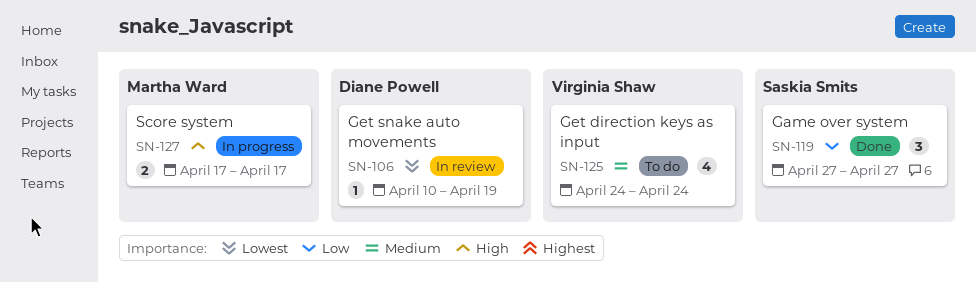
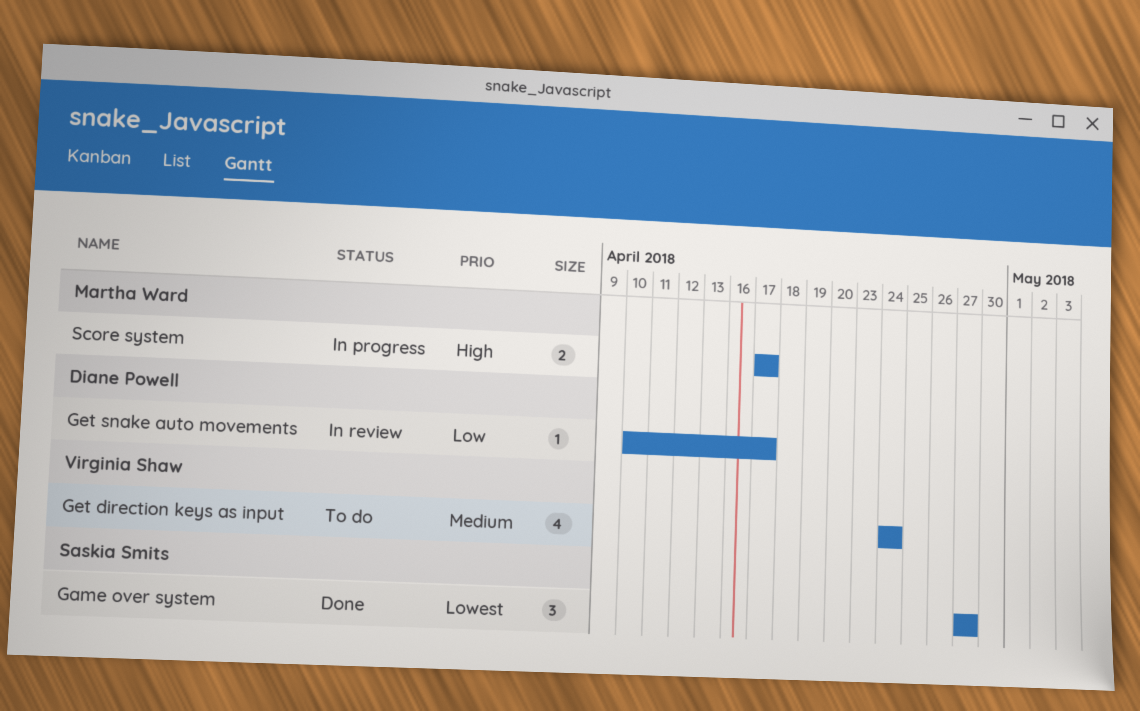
Game over system, priority: Low -> Lowest
Get snake auto movements, priority: Lowest -> Low
Get snake auto movements, due: Apr 19 -> Apr 17

